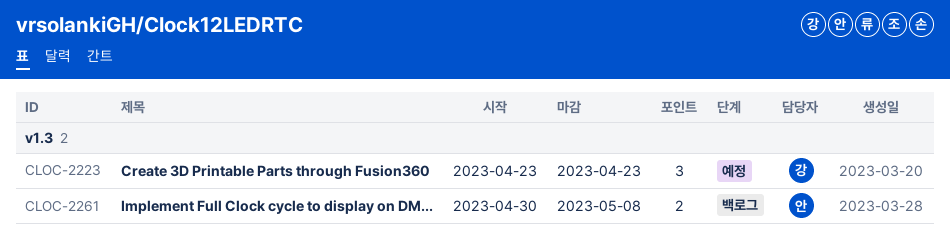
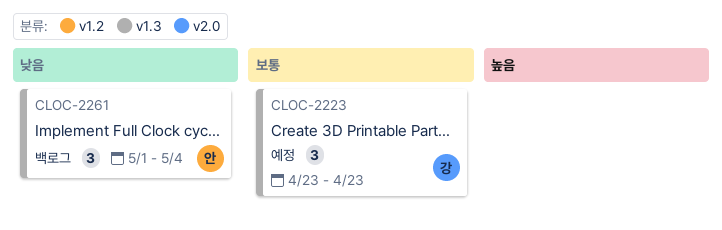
CLOC-2261, estimate: 2 -> 3
CLOC-2261, start: Apr 30 -> May 1
CLOC-2261, due: May 8 -> May 4

